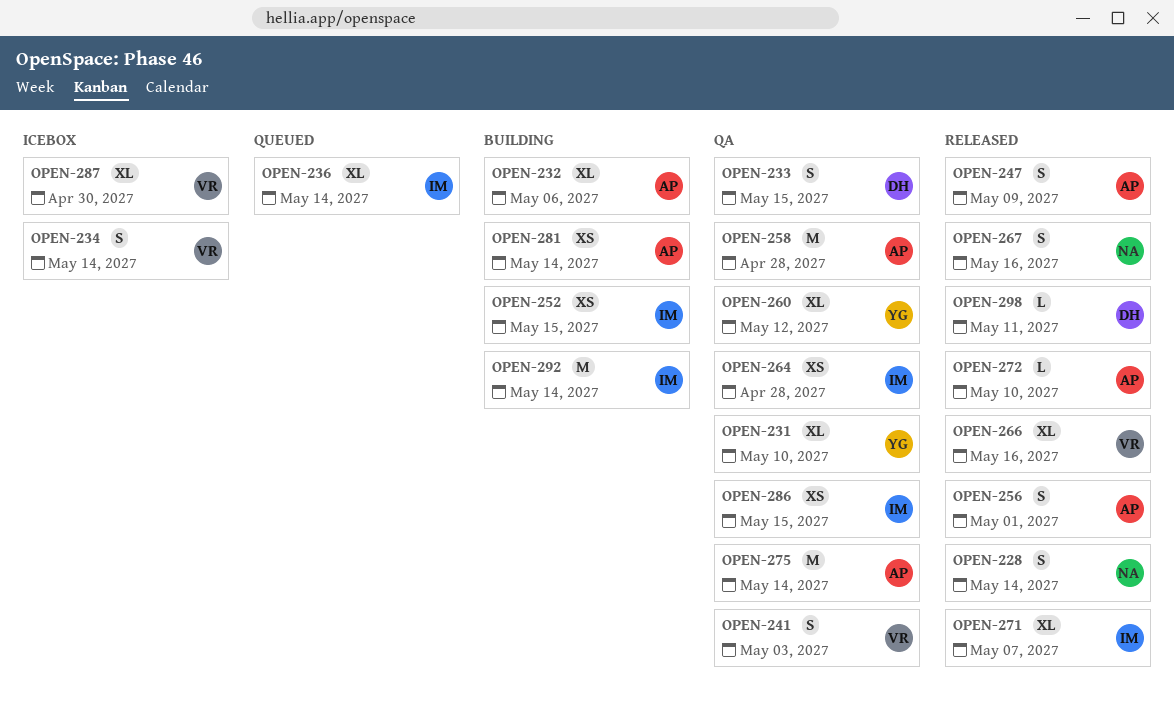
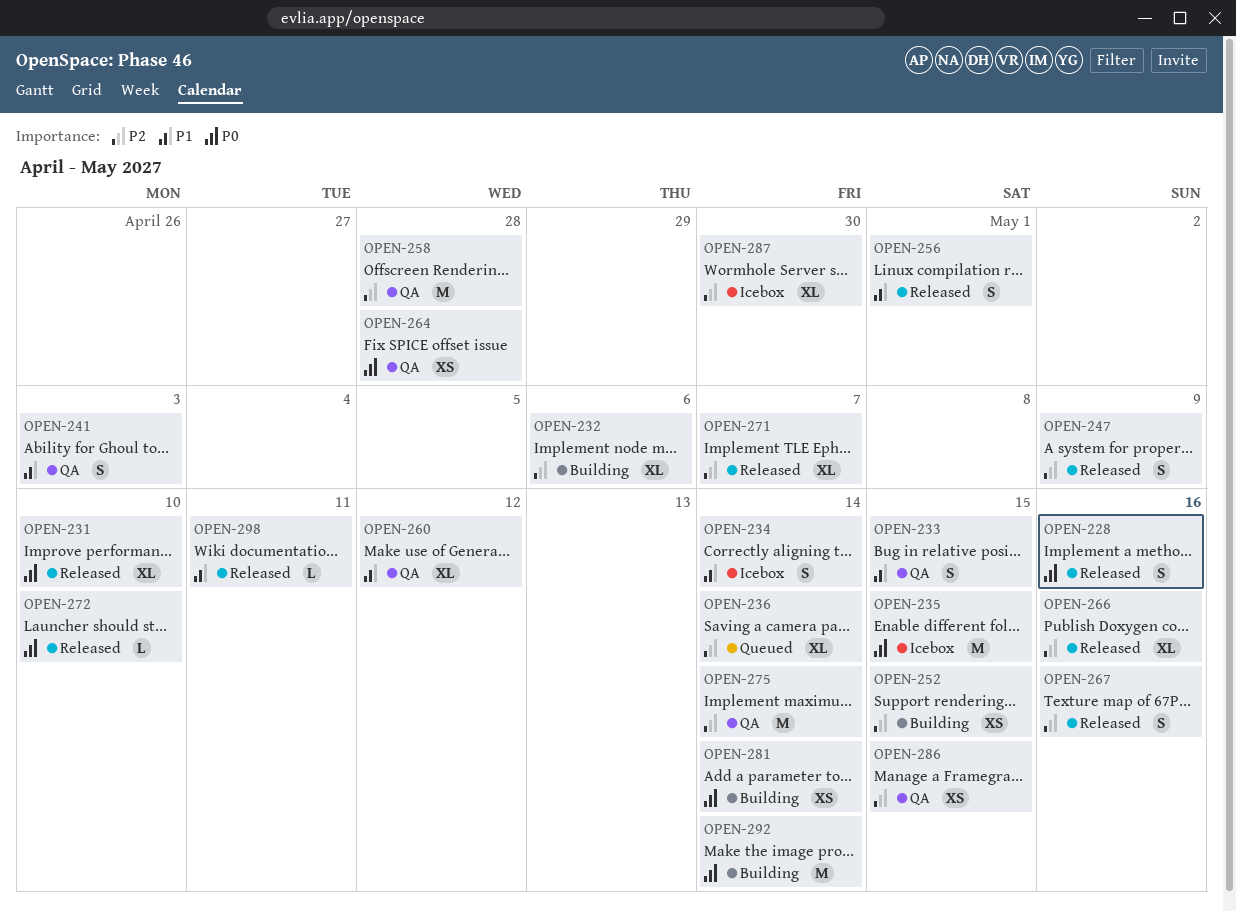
OPEN-228, due: May 14 -> May 16
OPEN-231, status: QA -> Released
OPEN-235: none -> present

